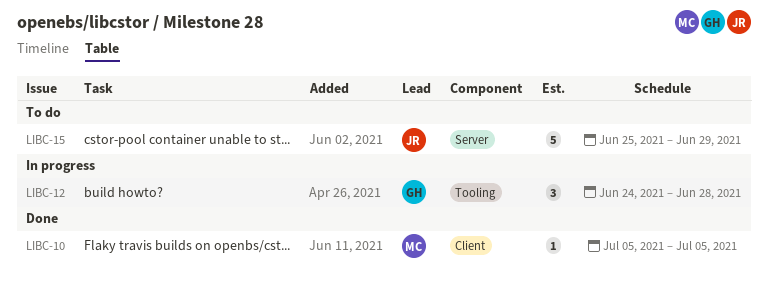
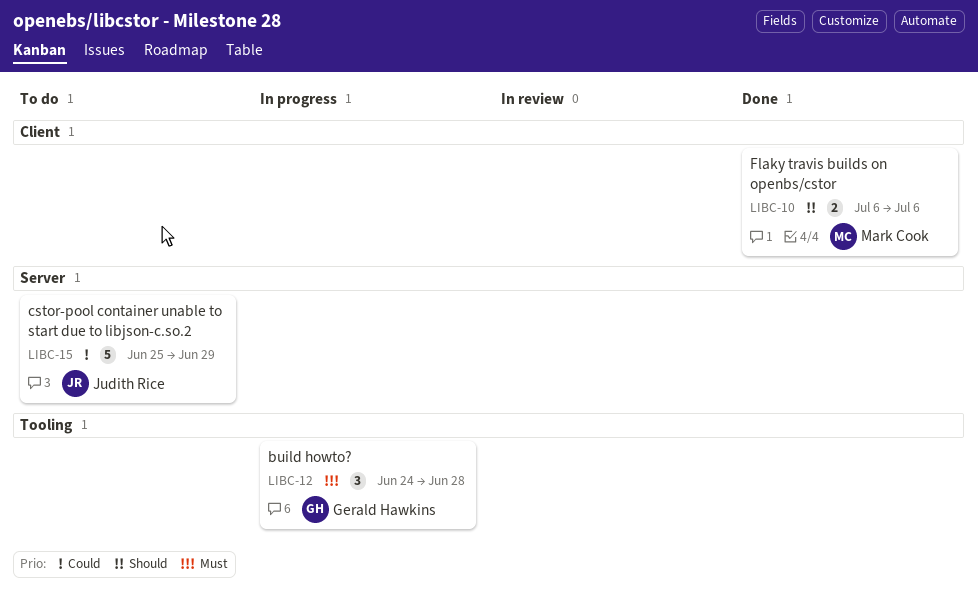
LIBC-10, estimate: 1 -> 2
LIBC-10, start: Jul 5 -> Jul 6
LIBC-10, due: Jul 5 -> Jul 6

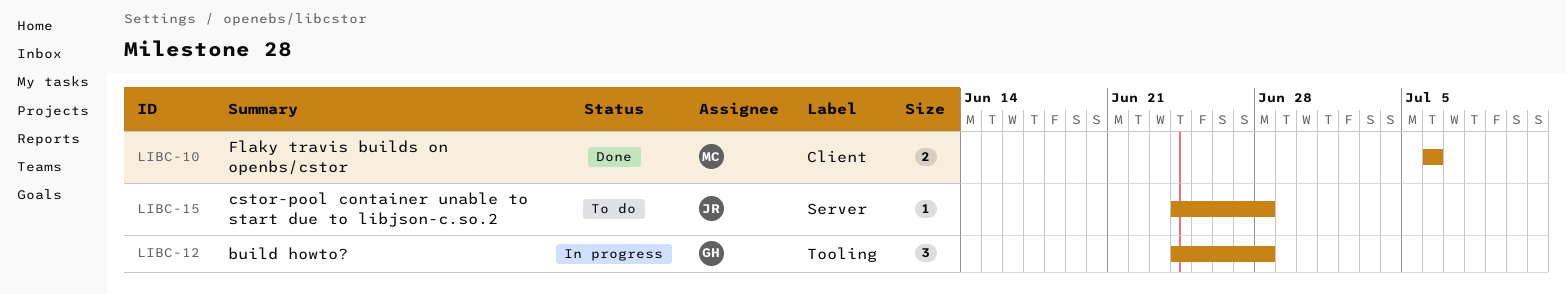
LIBC-15, estimate: 5 -> 1
LIBC-15, start: Jun 25 -> Jun 24
LIBC-15, due: Jun 29 -> Jun 28

